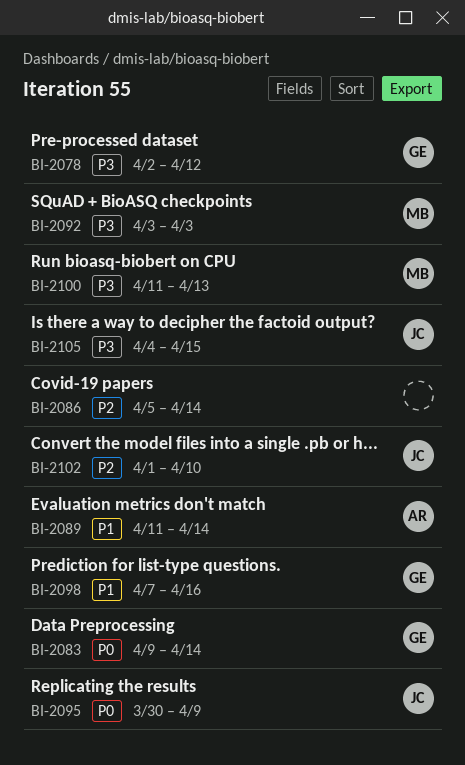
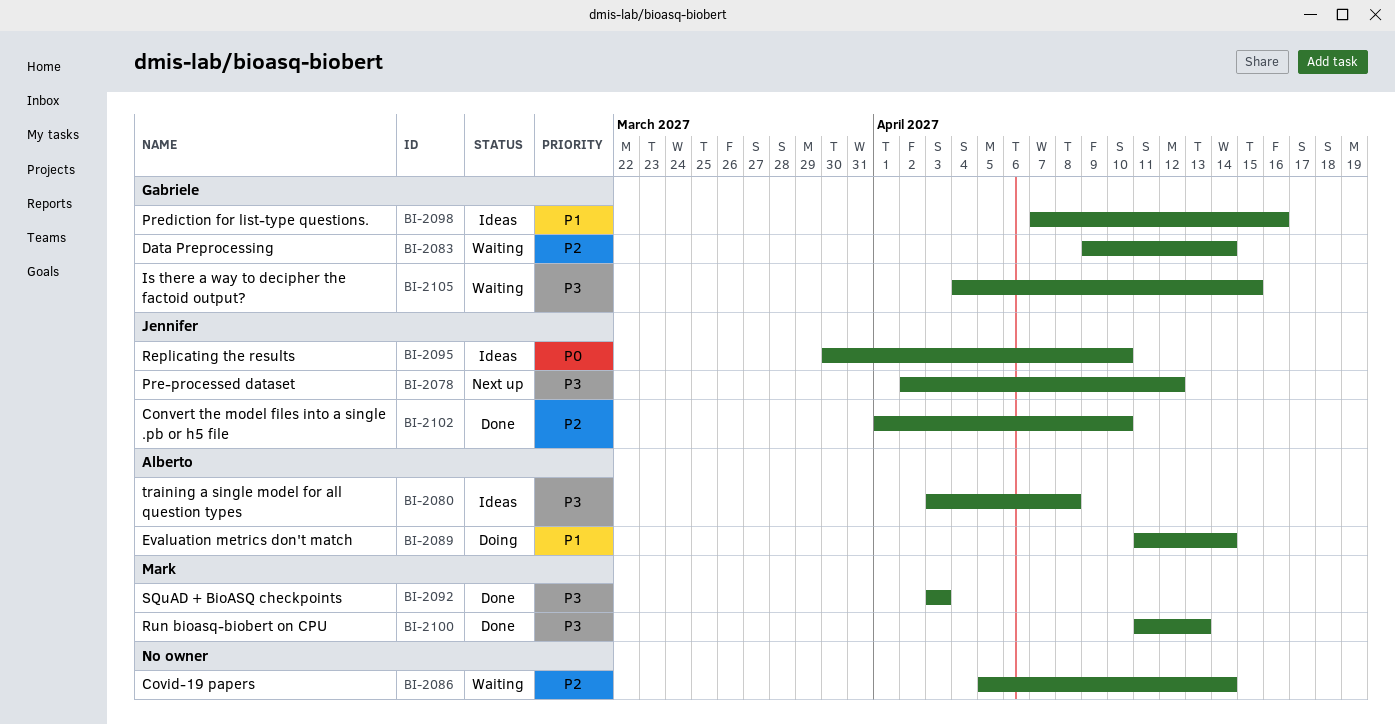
BI-2078, owner: Gabriele -> Jennifer
BI-2080: none -> present
BI-2083, priority: P0 -> P2
BI-2095, due: Apr 9 -> Apr 10
BI-2105, owner: Jennifer -> Gabriele

